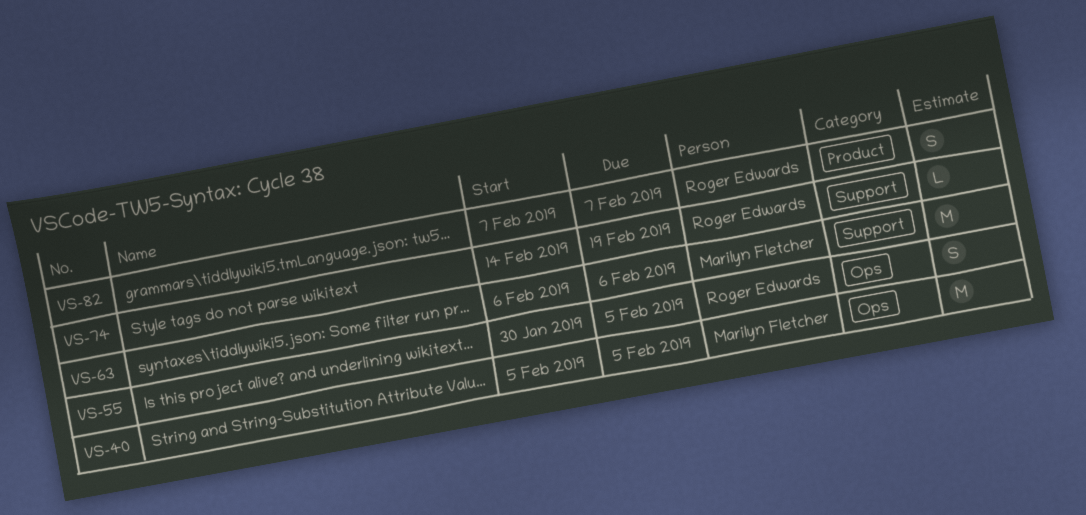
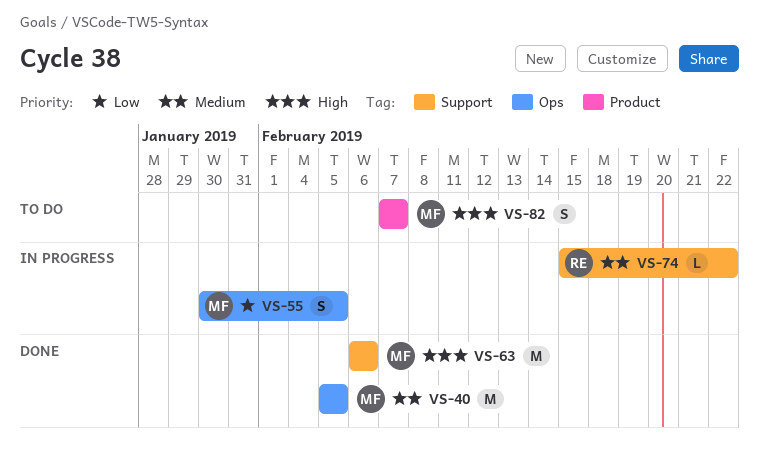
VS-55, owner: Roger Edwards -> Marilyn Fletcher
VS-74, start: Feb 14 -> Feb 15
VS-74, due: Feb 19 -> Feb 22
VS-82, owner: Roger Edwards -> Marilyn Fletcher

